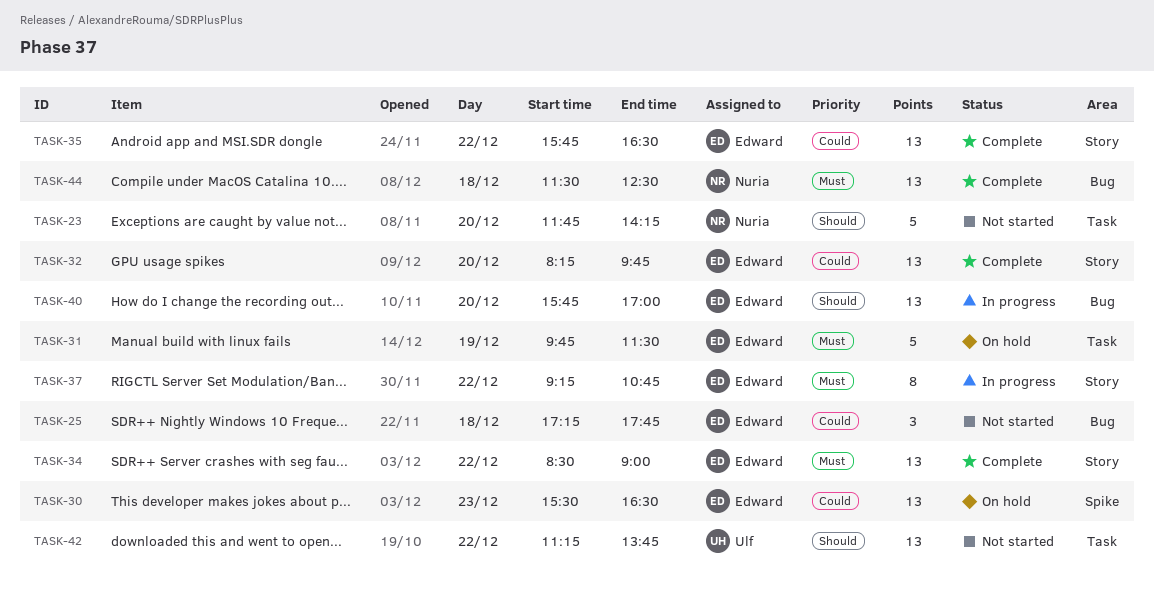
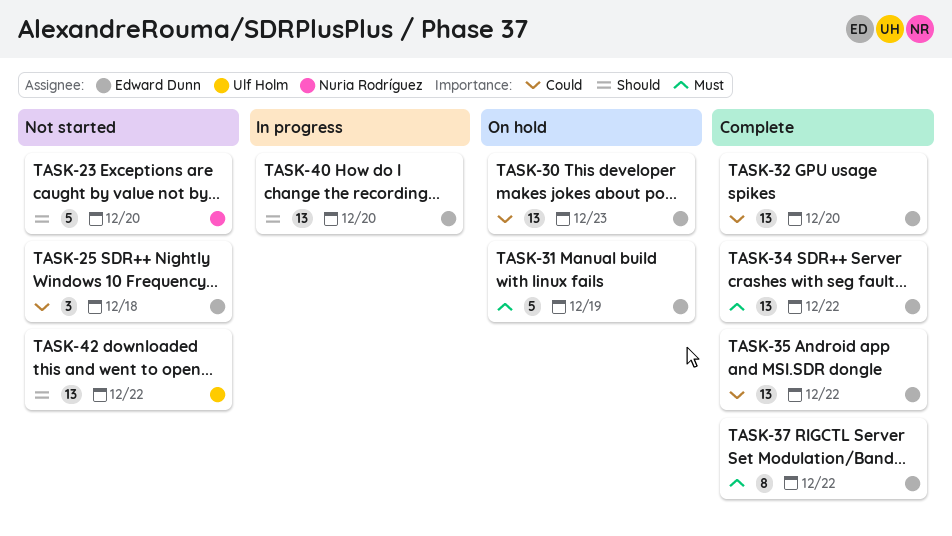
TASK-37, status: In progress -> Complete
TASK-44: present -> none

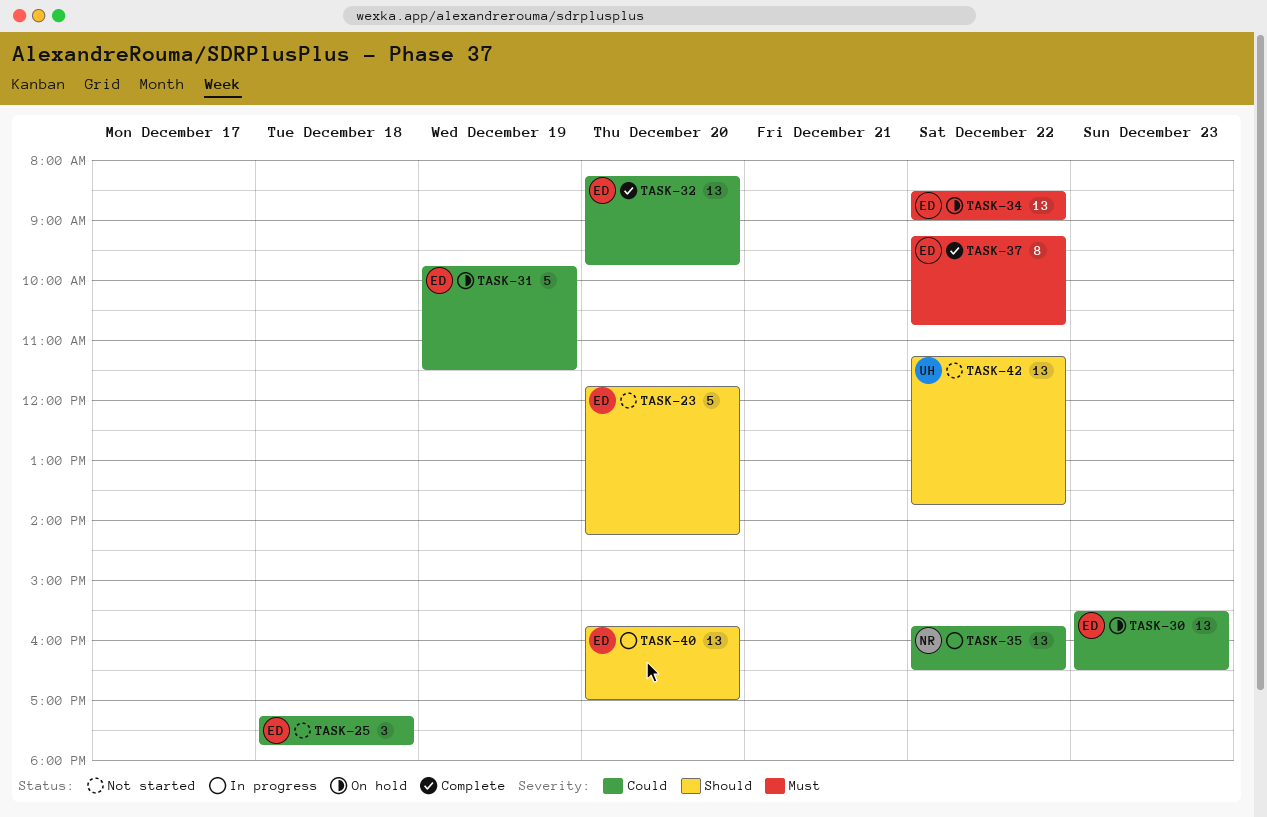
TASK-23, owner: Nuria Rodríguez -> Edward Dunn
TASK-31, priority: Must -> Could
TASK-34, status: Complete -> On hold
TASK-35, status: Complete -> In progress
TASK-35, owner: Edward Dunn -> Nuria Rodríguez

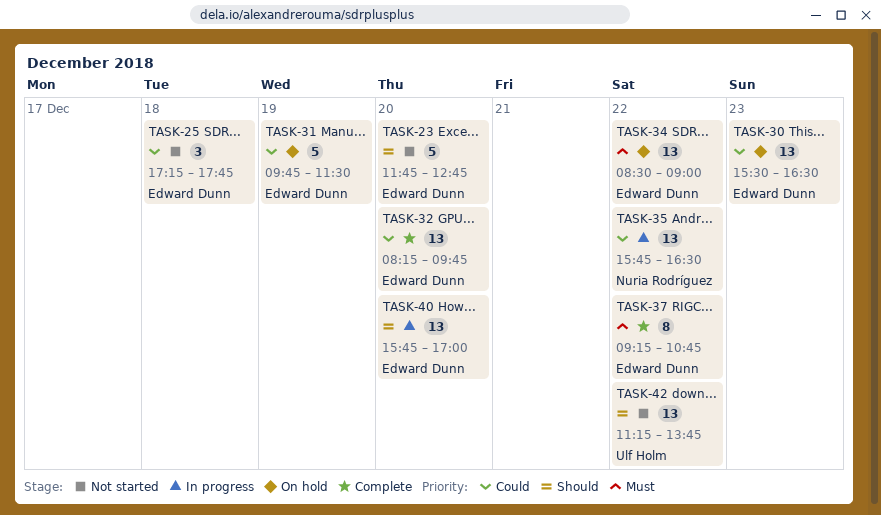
TASK-23, ends: 14:15 -> 12:45

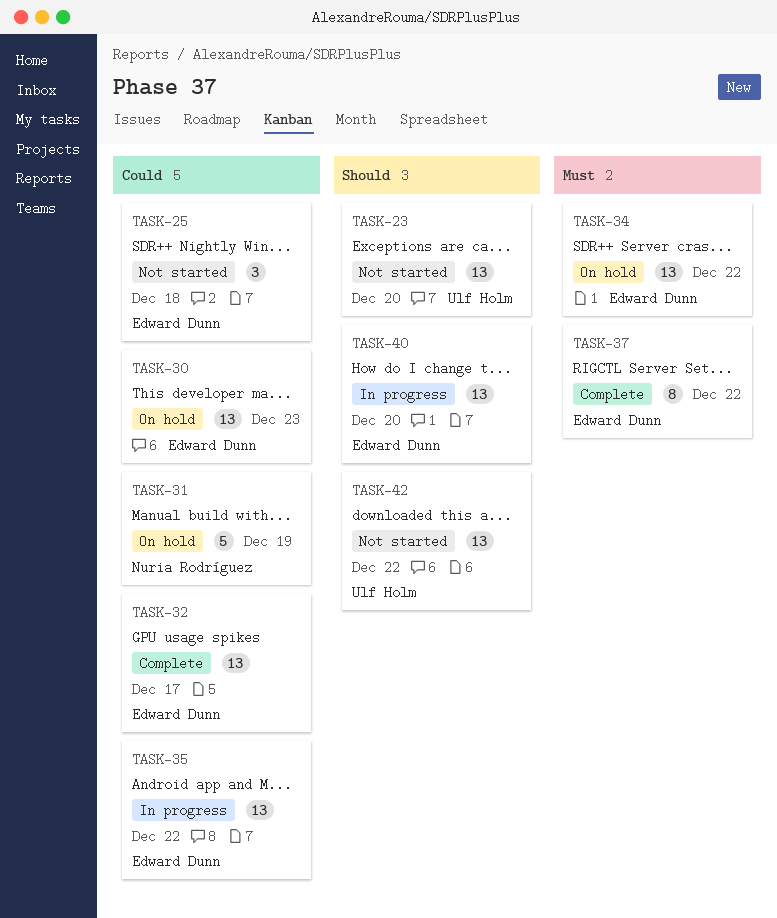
TASK-23, owner: Edward Dunn -> Ulf Holm
TASK-23, estimate: 5 -> 13
TASK-31, owner: Edward Dunn -> Nuria Rodríguez
TASK-32, day: Dec 20 -> Dec 17
TASK-35, owner: Nuria Rodríguez -> Edward Dunn

